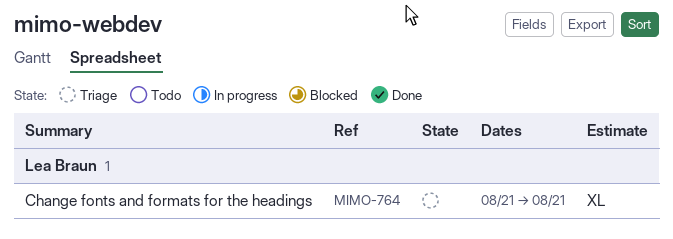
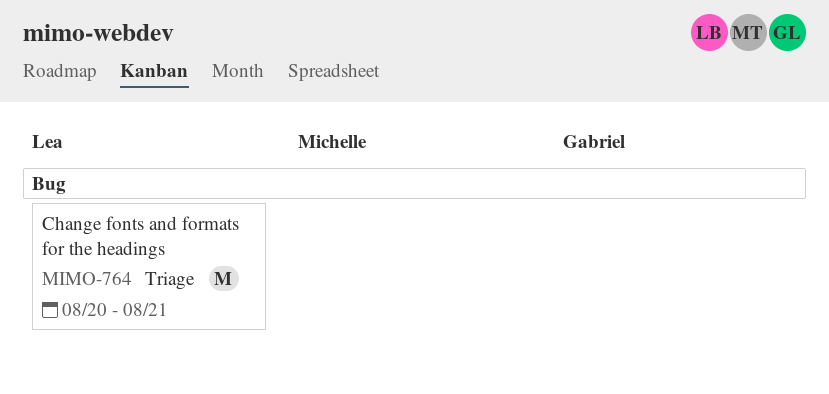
MIMO-764, estimate: XL -> M
MIMO-764, start: Aug 21 -> Aug 20

